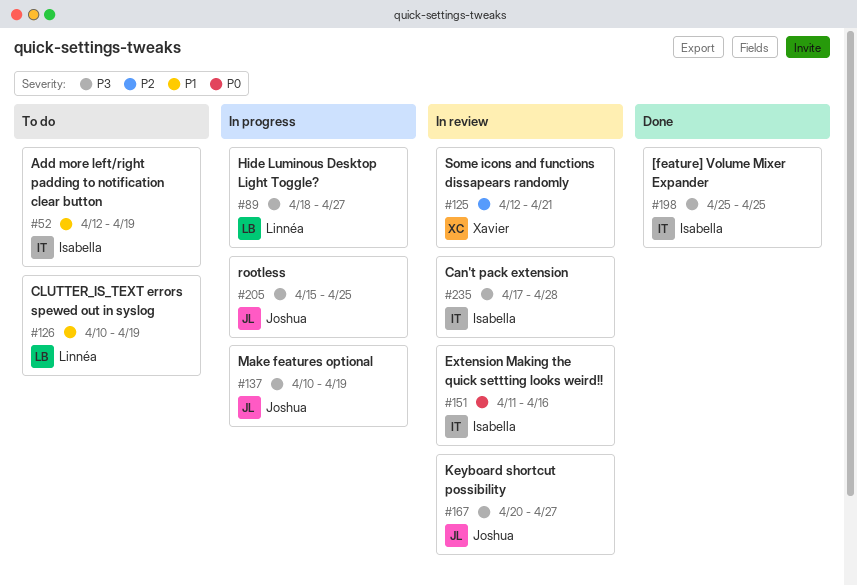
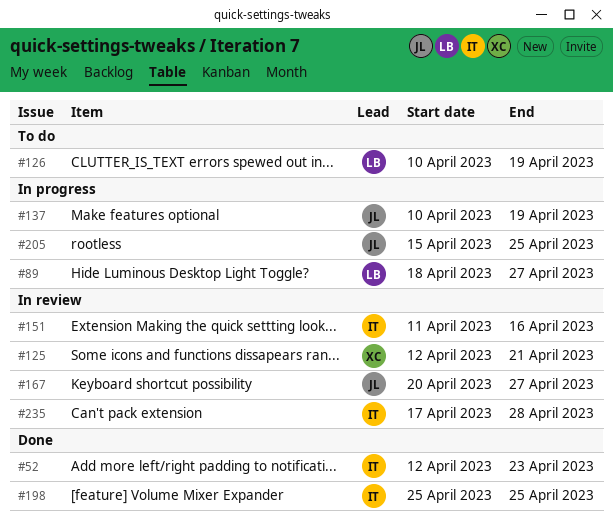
#52, status: To do -> Done
#52, due: Apr 19 -> Apr 23

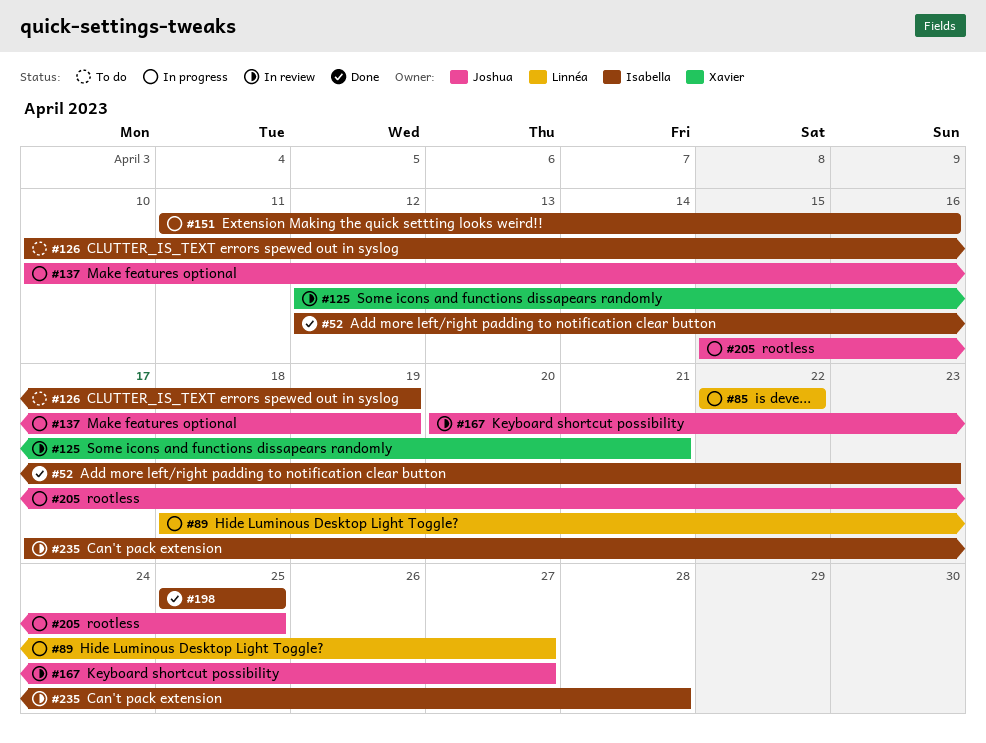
#85: none -> present
#126, owner: Linnéa -> Isabella
#151, status: In review -> In progress

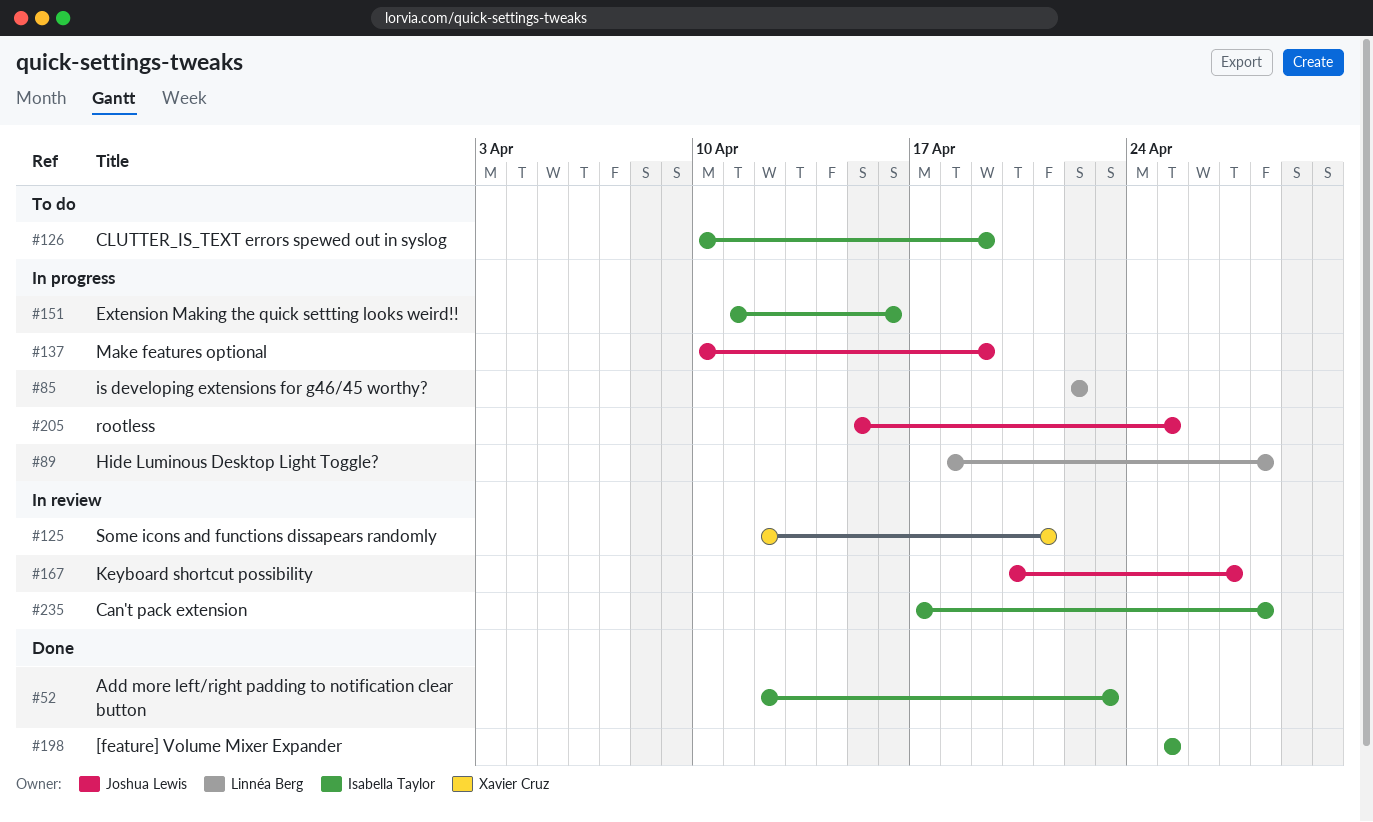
#89, due: Apr 27 -> Apr 28

